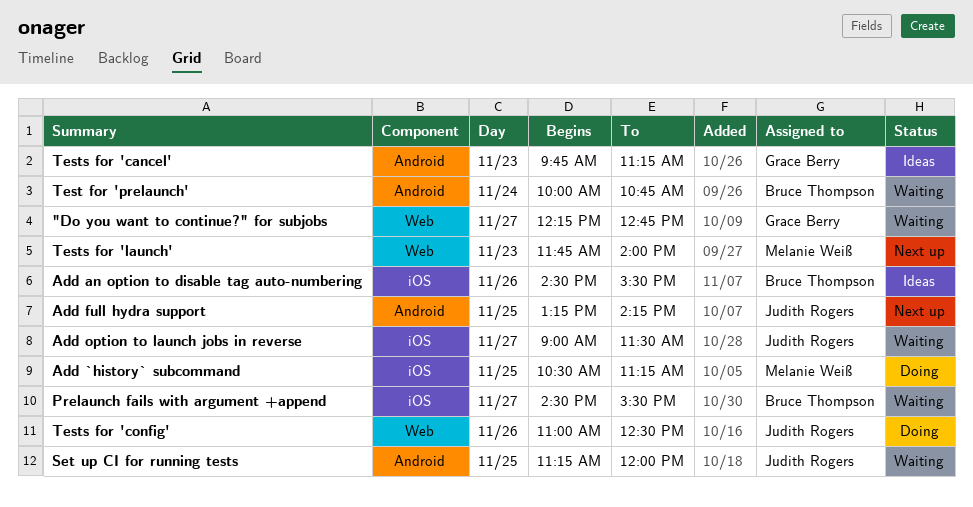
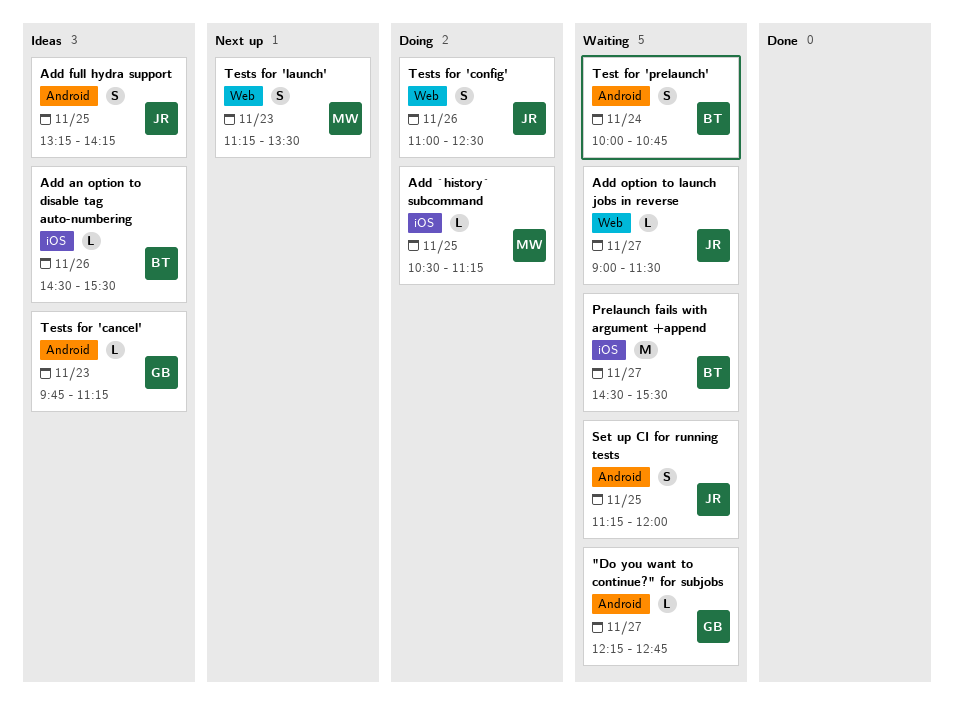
"Do you want to continue?" for subjobs, label: Web -> Android
Add full hydra support, status: Next up -> Ideas
Add option to launch jobs in reverse, label: iOS -> Web
Tests for 'launch', begins: 11:45 -> 11:15
Tests for 'launch', ends: 14:00 -> 13:30

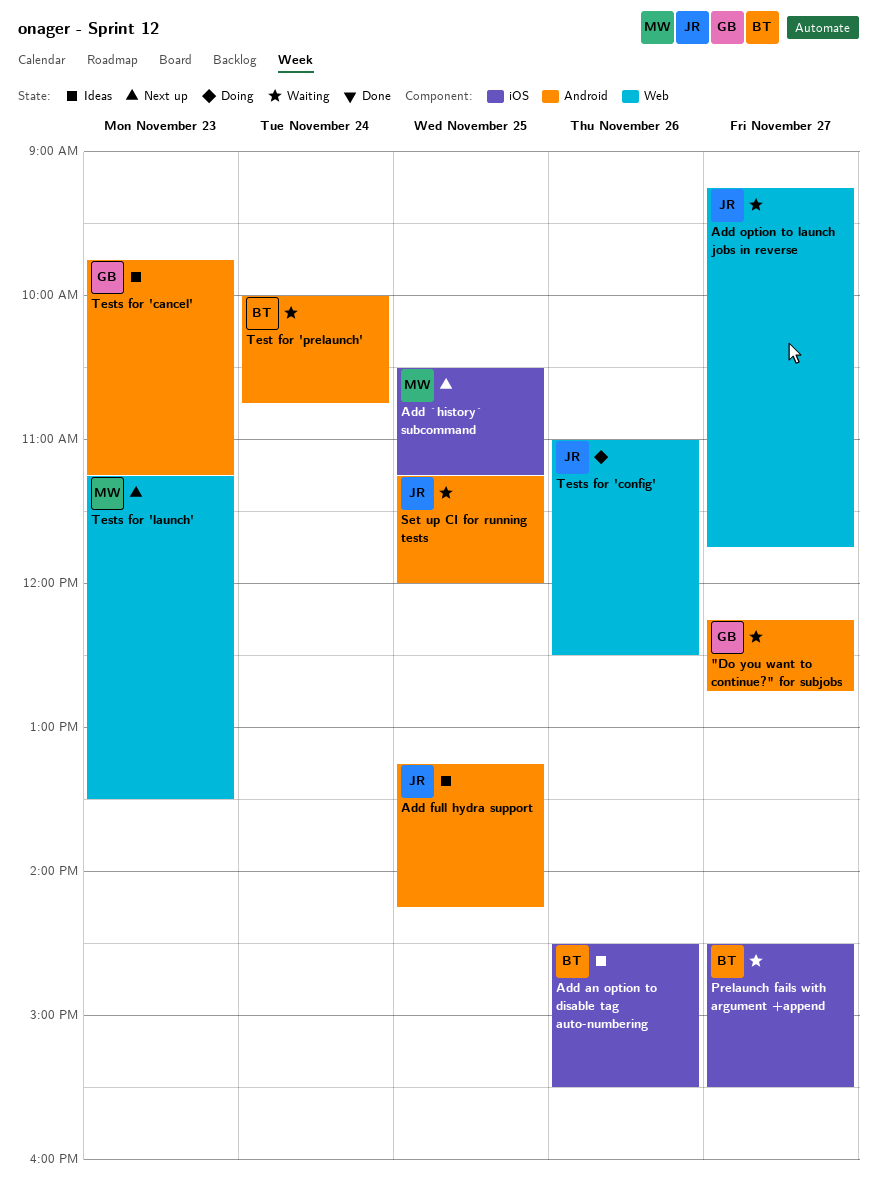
Add `history` subcommand, status: Doing -> Next up
Add option to launch jobs in reverse, begins: 09:00 -> 09:15
Add option to launch jobs in reverse, ends: 11:30 -> 11:45

